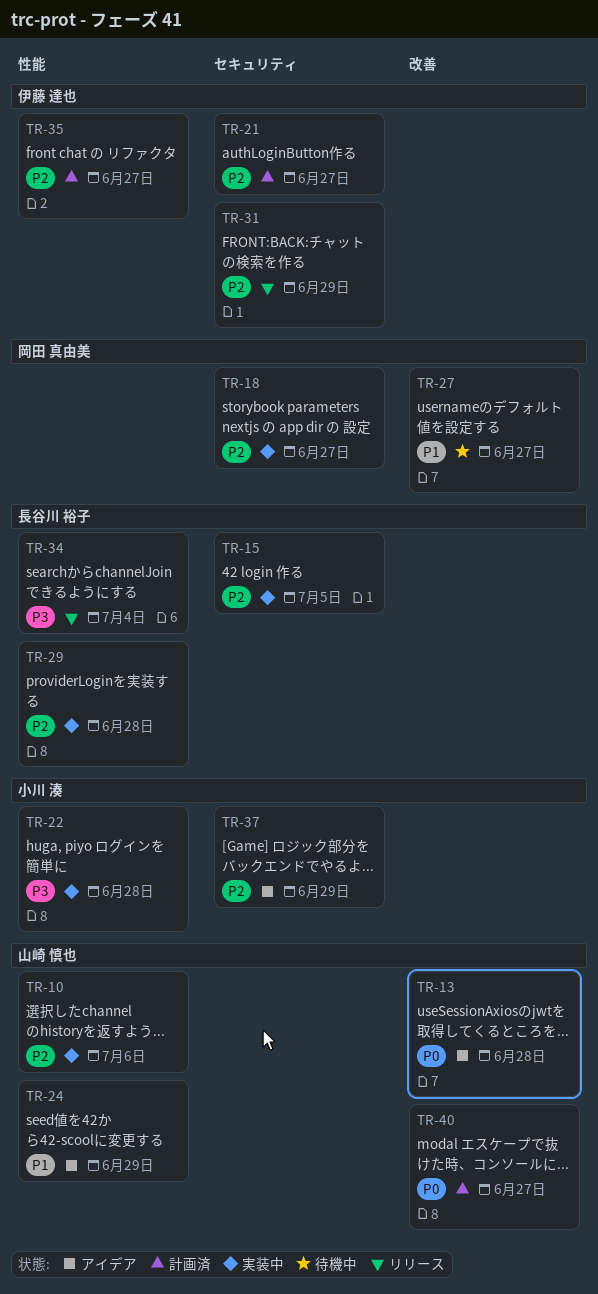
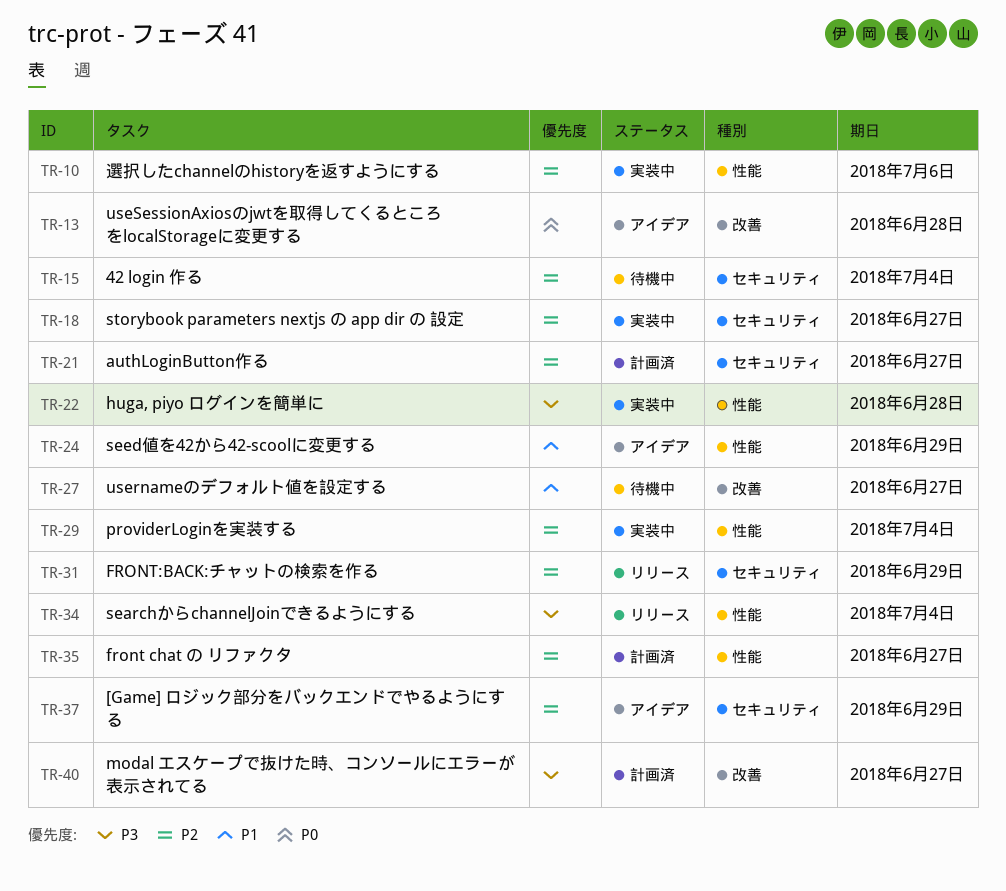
TR-15, status: 実装中 -> 待機中
TR-15, due: Jul 5 -> Jul 4
TR-29, due: Jun 28 -> Jul 4
TR-40, priority: P0 -> P3

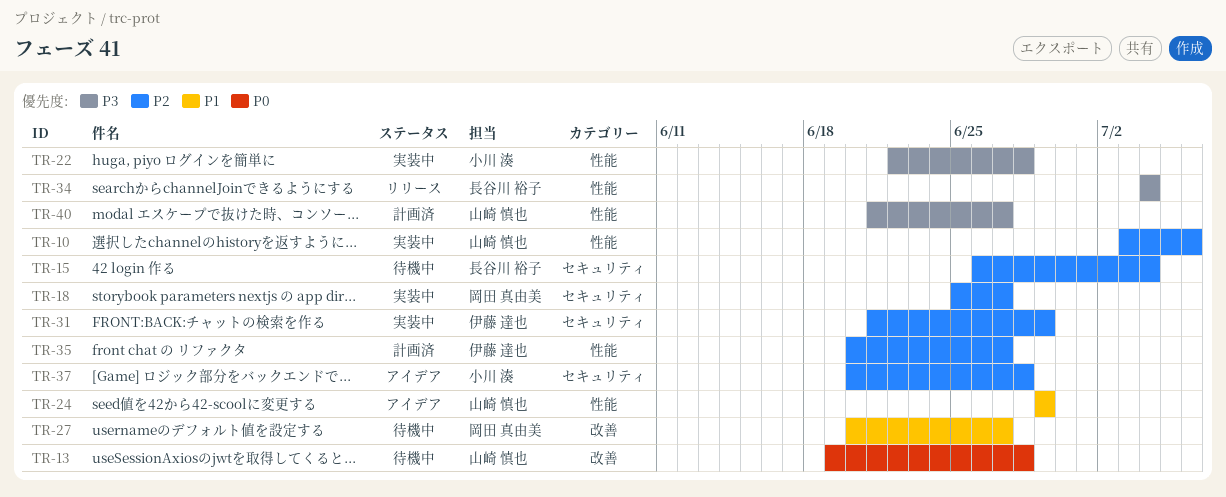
TR-13, status: アイデア -> 待機中
TR-21: present -> none
TR-29: present -> none
TR-31, status: リリース -> 実装中
TR-37, due: Jun 29 -> Jun 28
TR-40, label: 改善 -> 性能

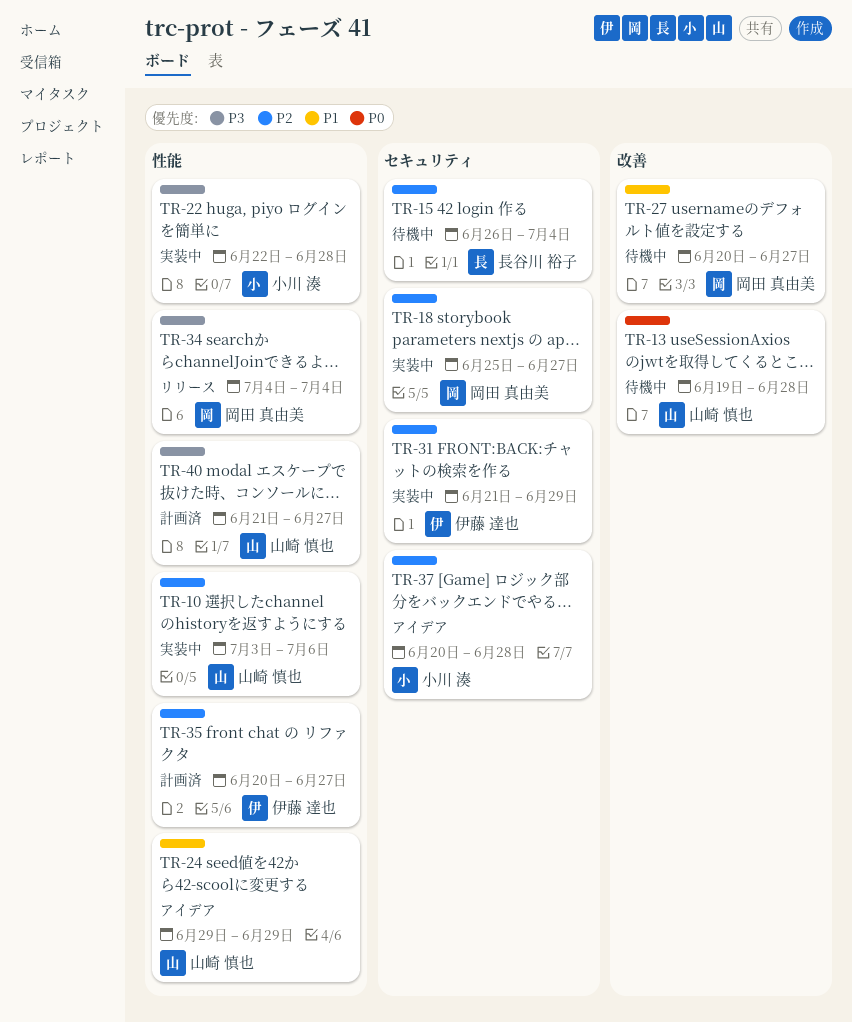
TR-34, owner: 長谷川 裕子 -> 岡田 真由美

